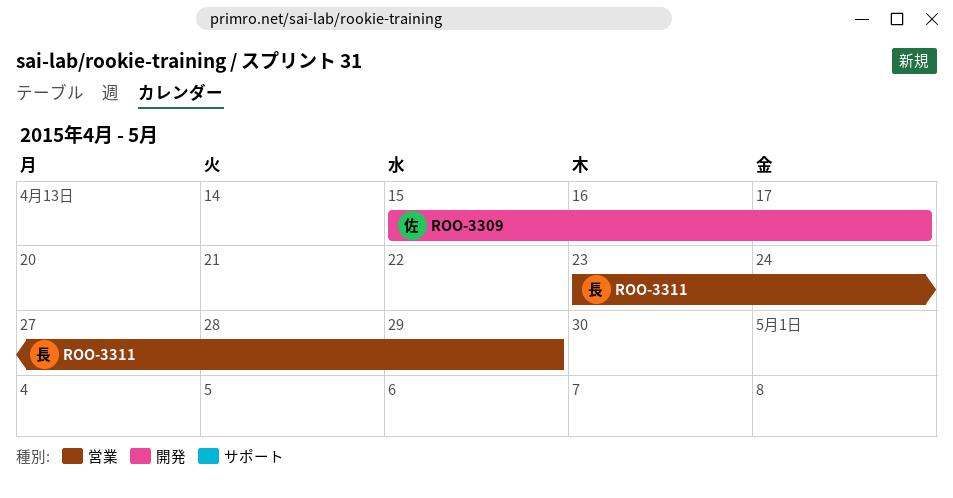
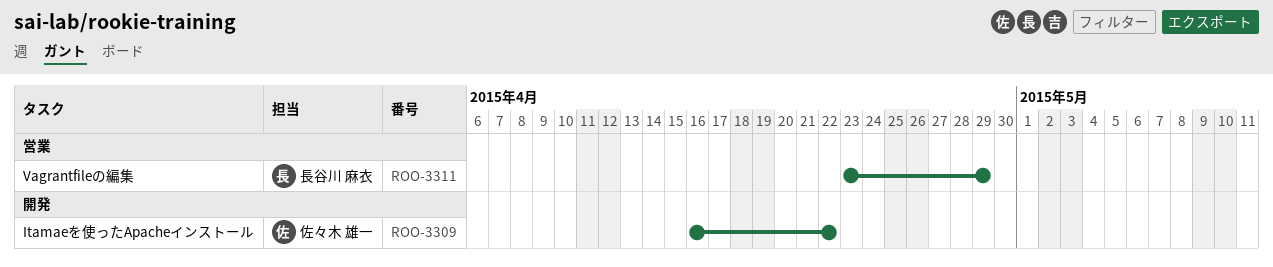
ROO-3309, start: Apr 15 -> Apr 16
ROO-3309, due: Apr 17 -> Apr 22

